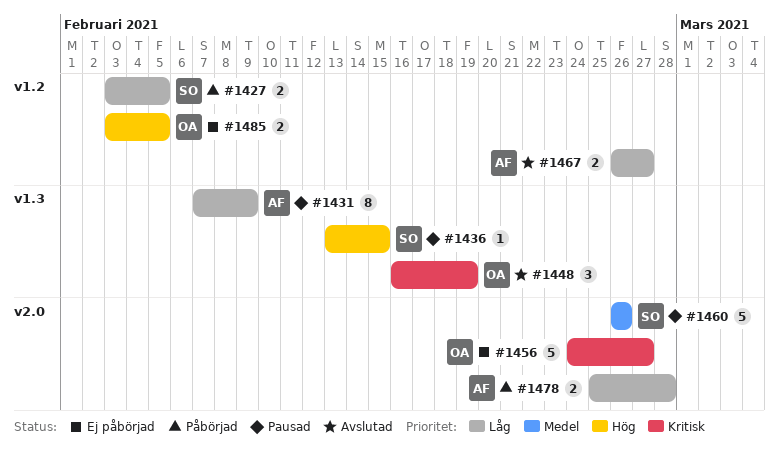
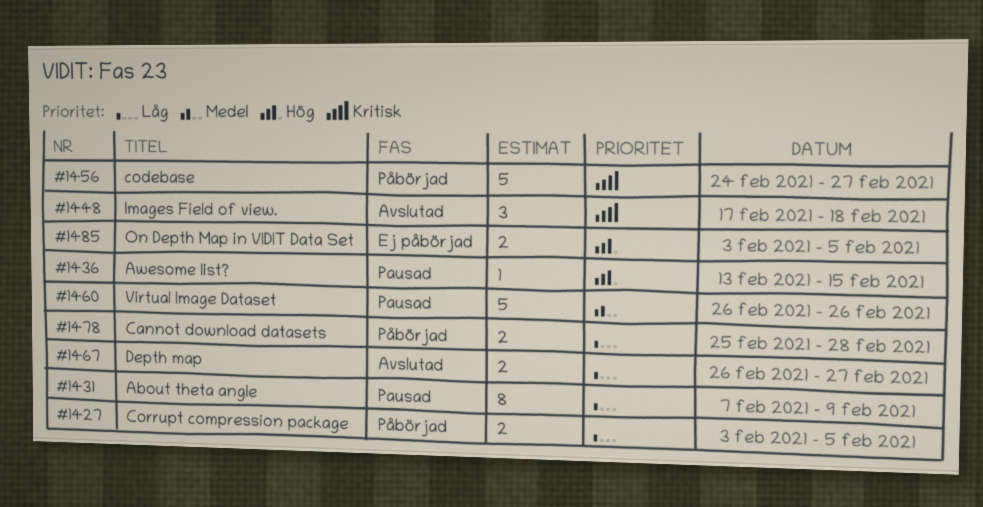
#1448, start: Feb 16 -> Feb 17
#1448, due: Feb 19 -> Feb 18
#1456, status: Ej påbörjad -> Påbörjad

